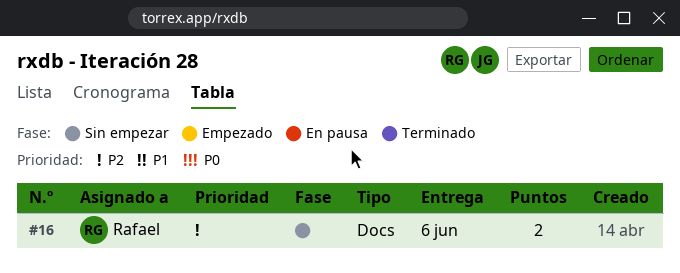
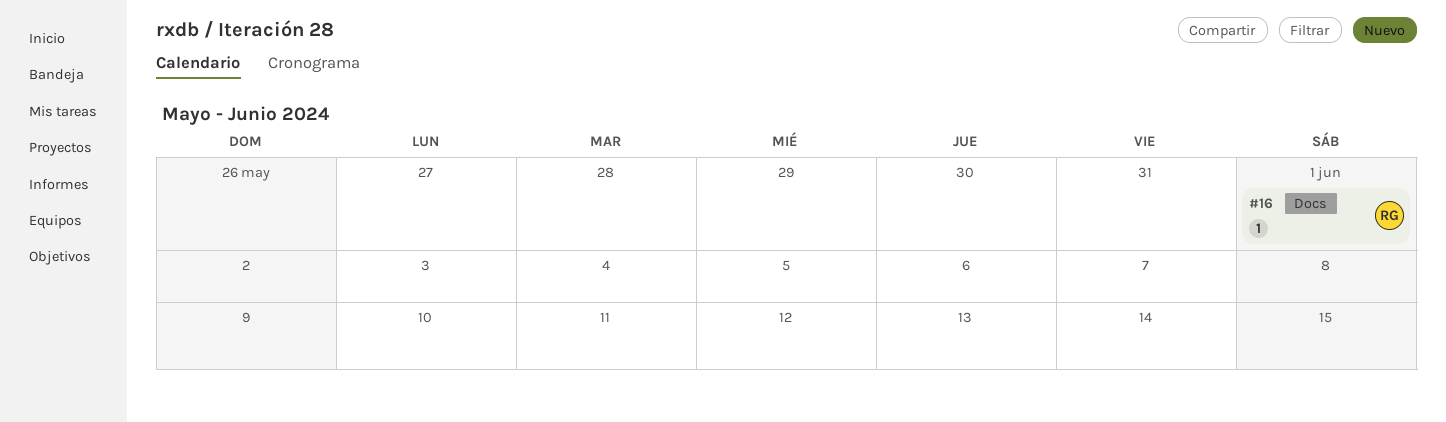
#16, estimate: 2 -> 1
#16, due: Jun 6 -> Jun 1

